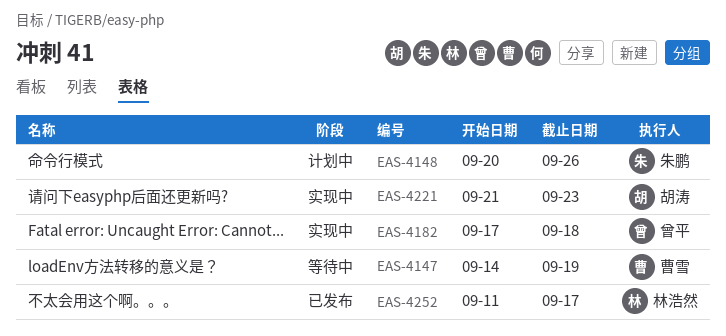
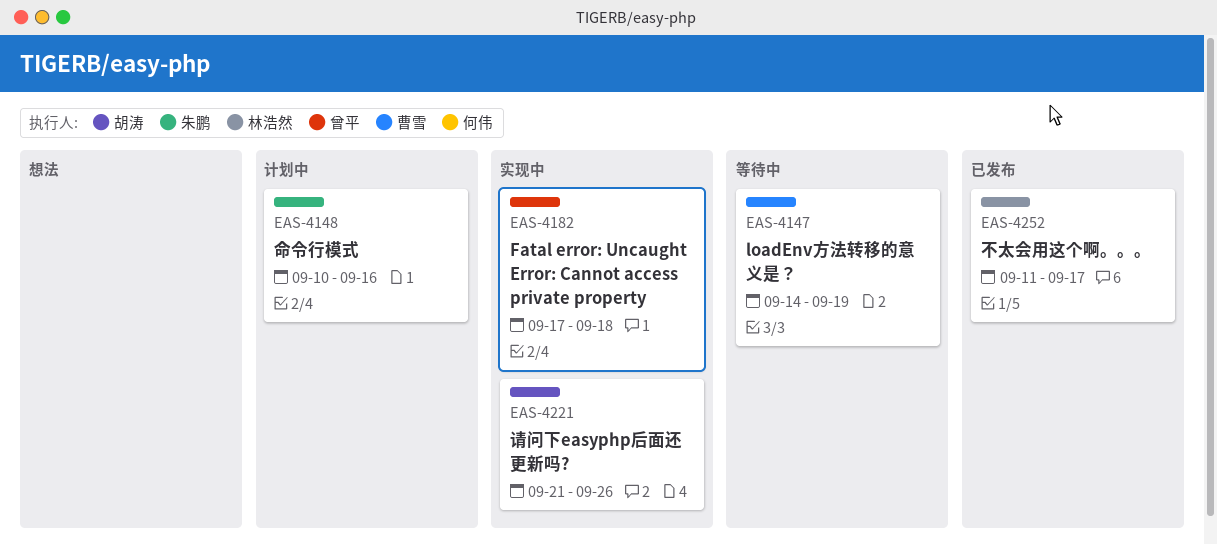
EAS-4148, start: Sep 20 -> Sep 10
EAS-4148, due: Sep 26 -> Sep 16
EAS-4221, due: Sep 23 -> Sep 26

